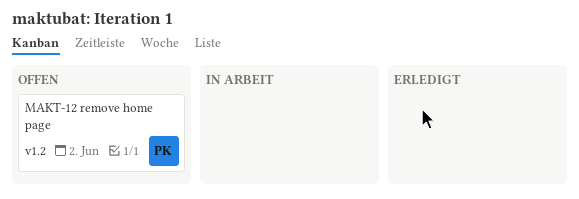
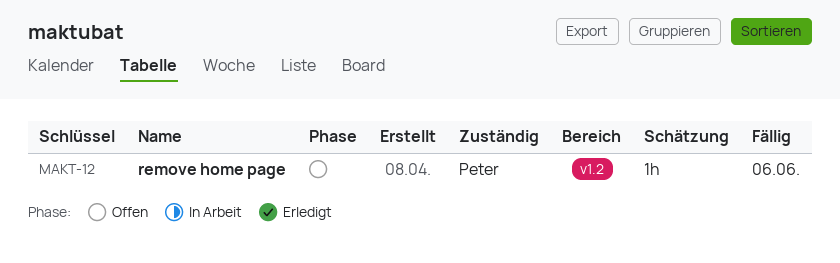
MAKT-12, due: Jun 2 -> Jun 6

